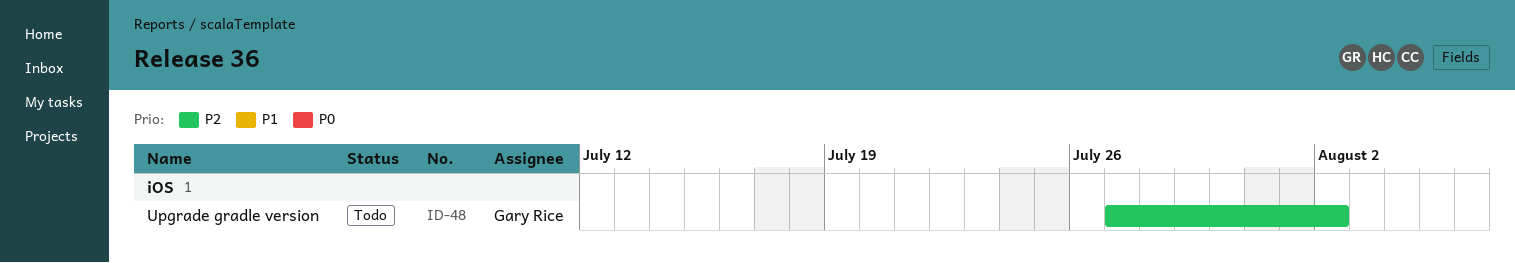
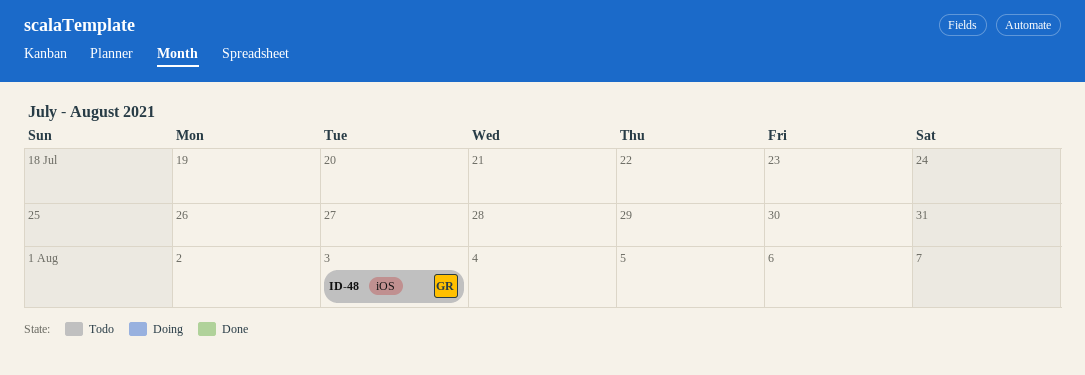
ID-48, due: Aug 2 -> Aug 3

